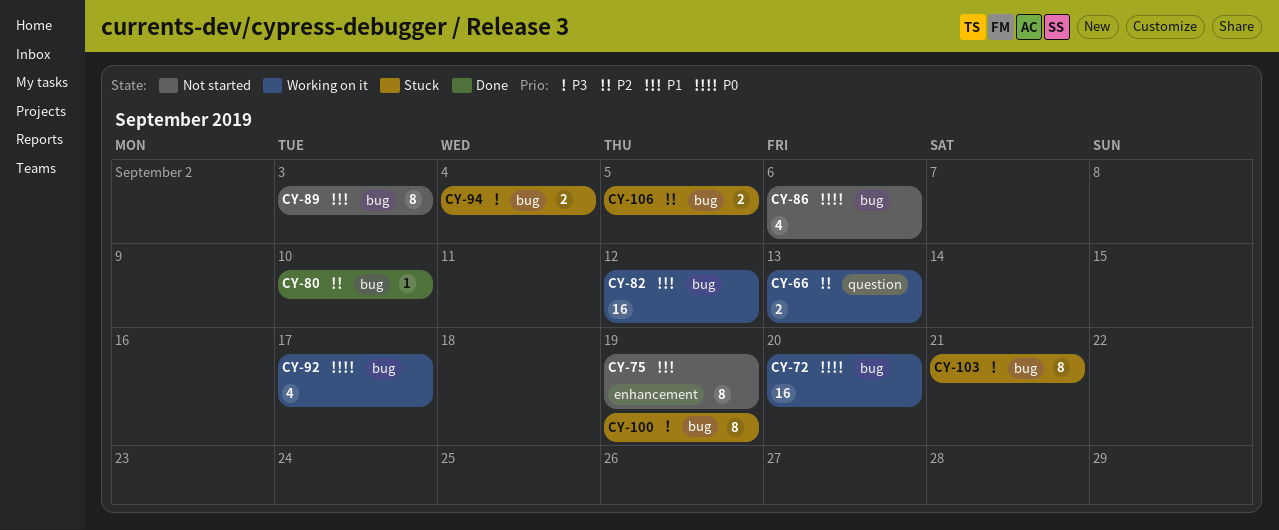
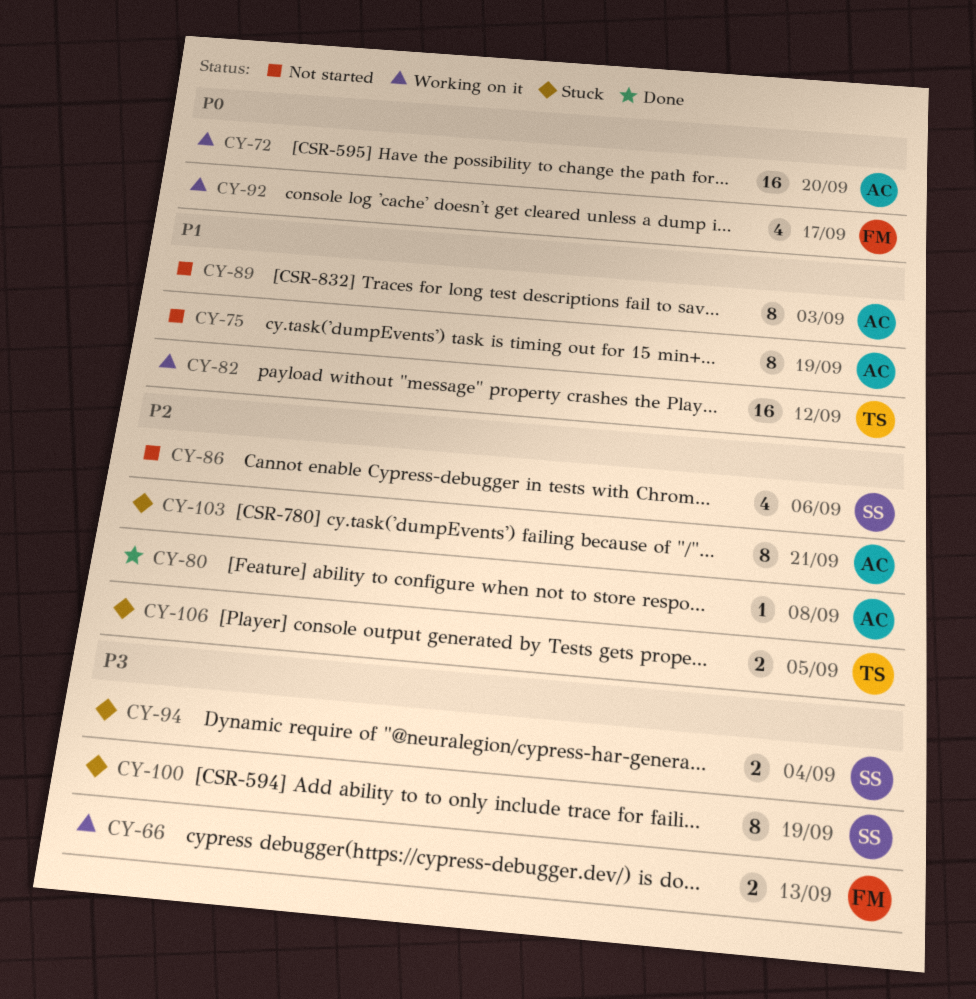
CY-66, priority: P2 -> P3
CY-80, due: Sep 10 -> Sep 8
CY-86, priority: P0 -> P2
CY-103, priority: P3 -> P2

